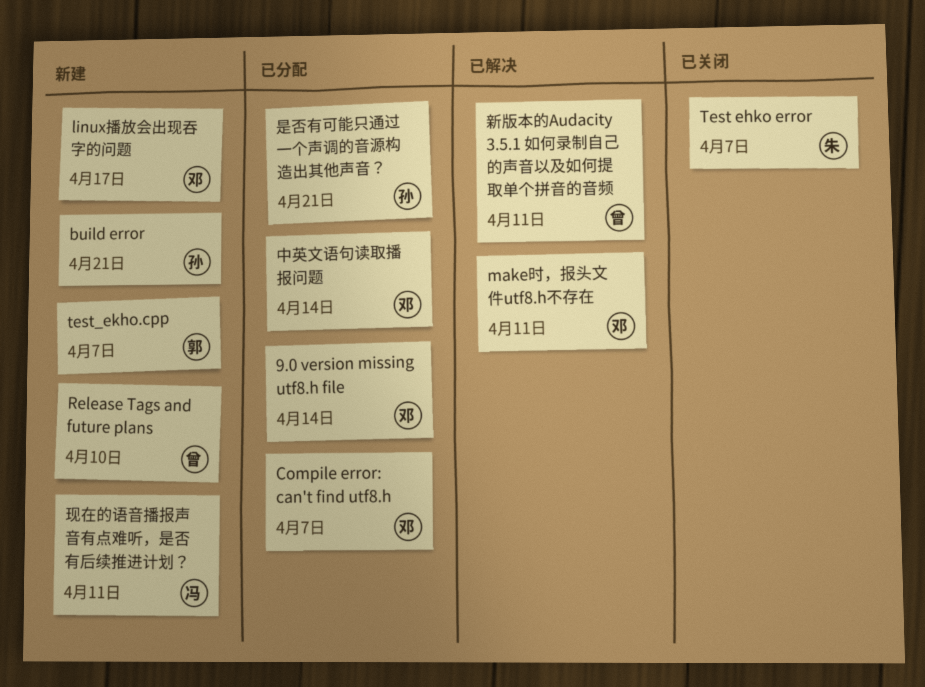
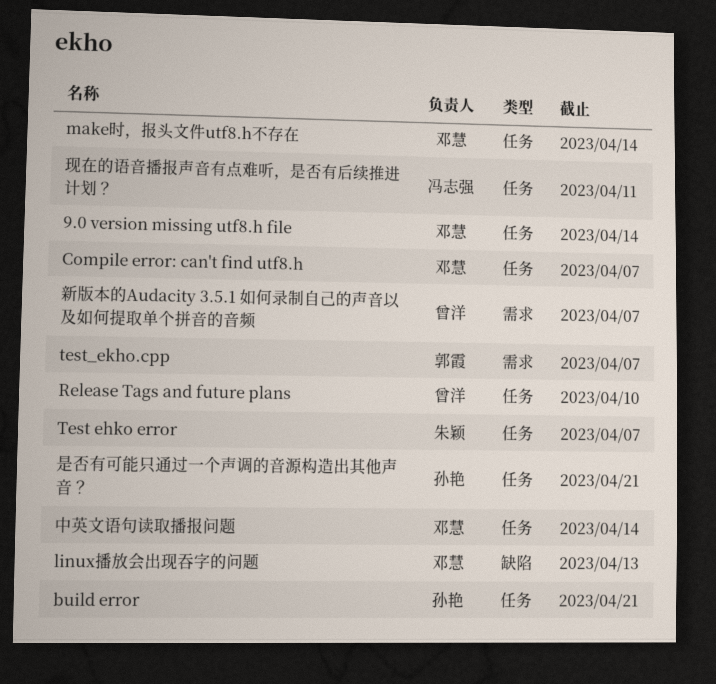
linux播放会出现吞字的问题, due: Apr 17 -> Apr 13
make时，报头文件utf8.h不存在, due: Apr 11 -> Apr 14
新版本的Audacity 3.5.1 如何录制自己的声音以及如何提取单个拼音的音频, due: Apr 11 -> Apr 7

